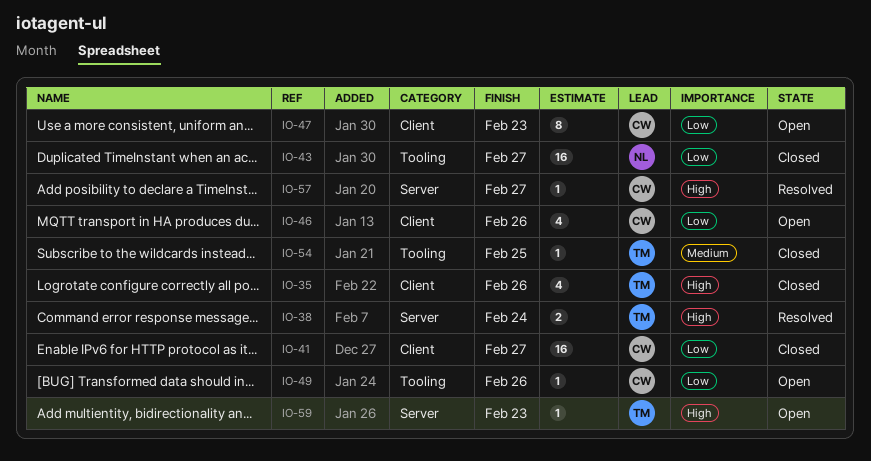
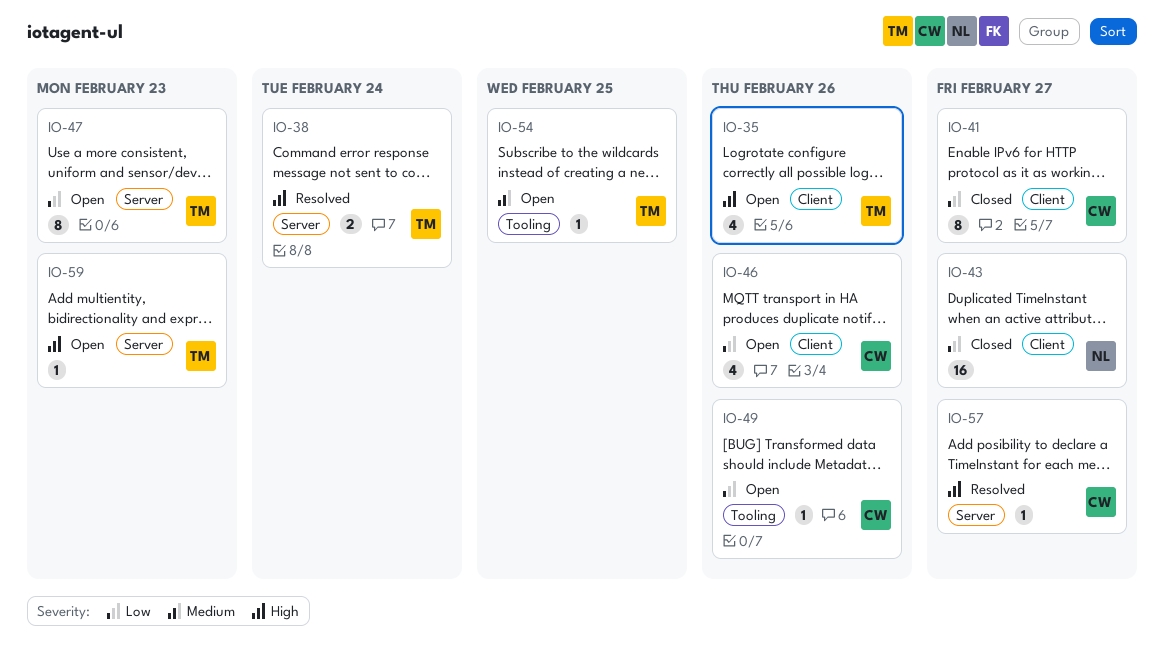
IO-35, status: Closed -> Open
IO-41, estimate: 16 -> 8
IO-43, label: Tooling -> Client
IO-47, owner: CW -> TM
IO-47, label: Client -> Server
IO-54, status: Closed -> Open

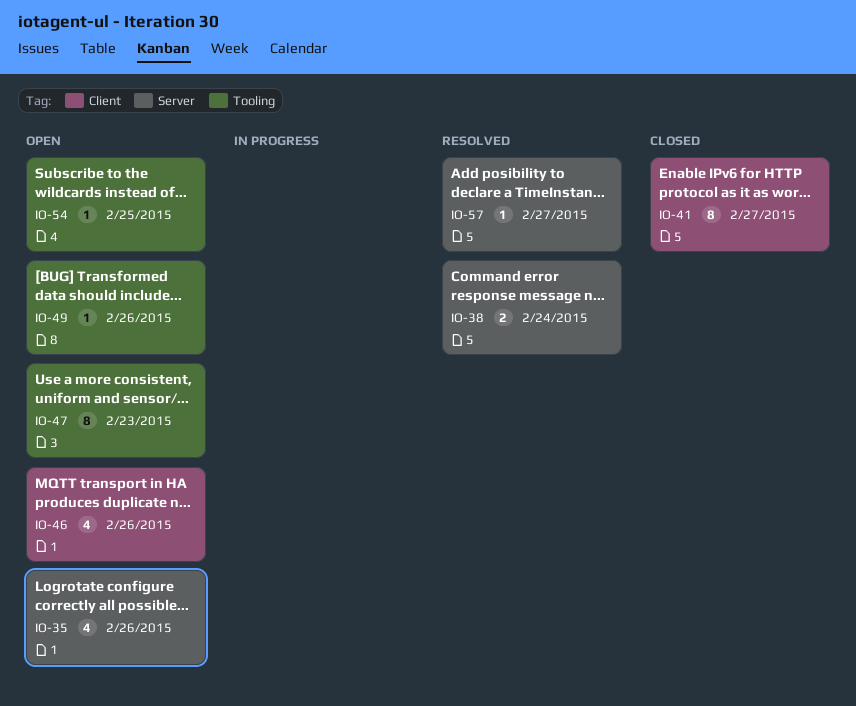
IO-35, label: Client -> Server
IO-43: present -> none
IO-47, label: Server -> Tooling
IO-59: present -> none

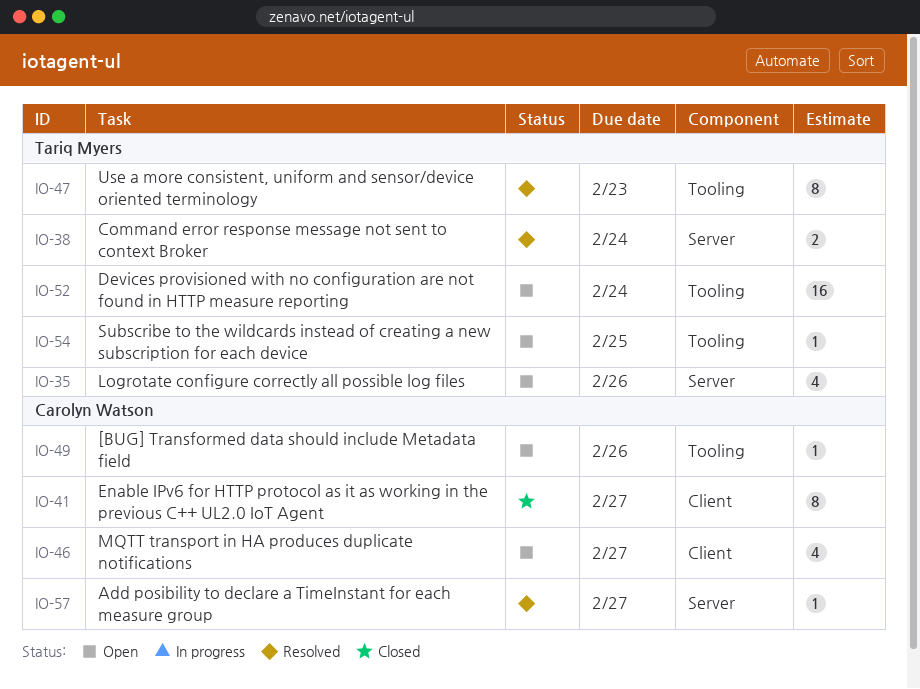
IO-46, due: Feb 26 -> Feb 27
IO-47, status: Open -> Resolved
IO-52: none -> present

